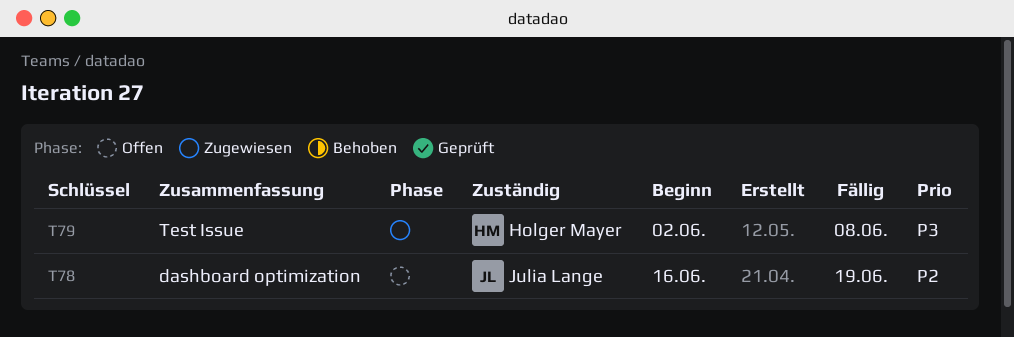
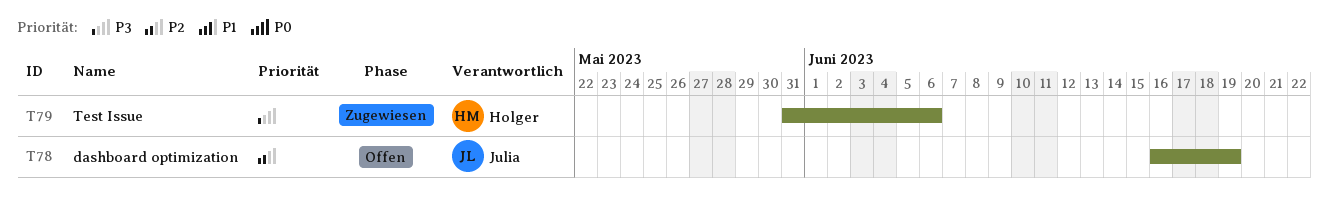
T79, start: Jun 2 -> May 31
T79, due: Jun 8 -> Jun 6

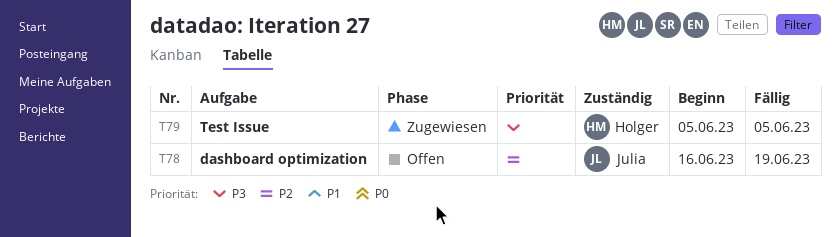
T79, start: May 31 -> Jun 5
T79, due: Jun 6 -> Jun 5

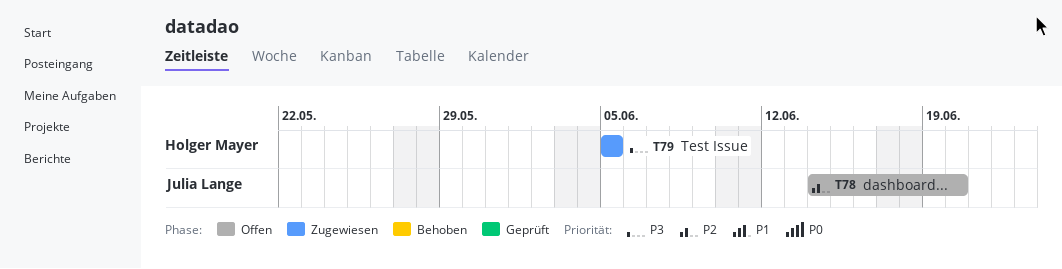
T78, start: Jun 16 -> Jun 14
T78, due: Jun 19 -> Jun 20

